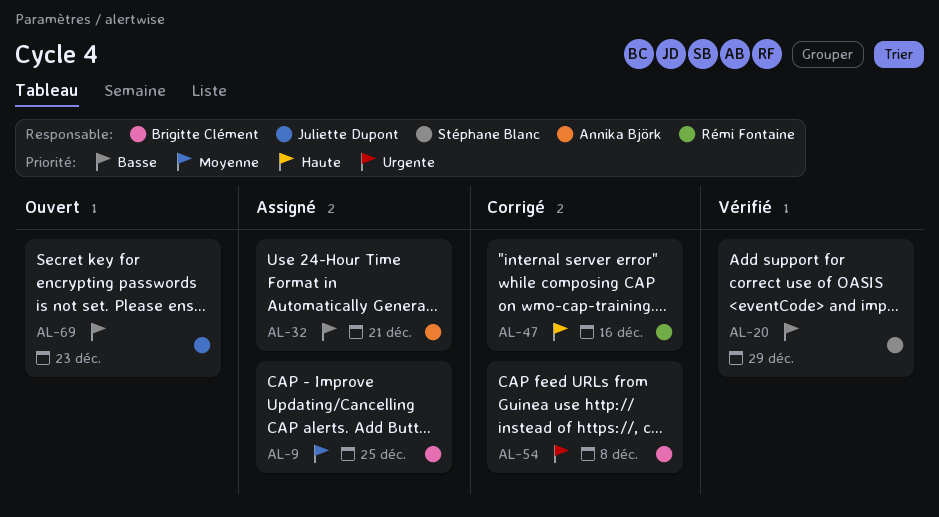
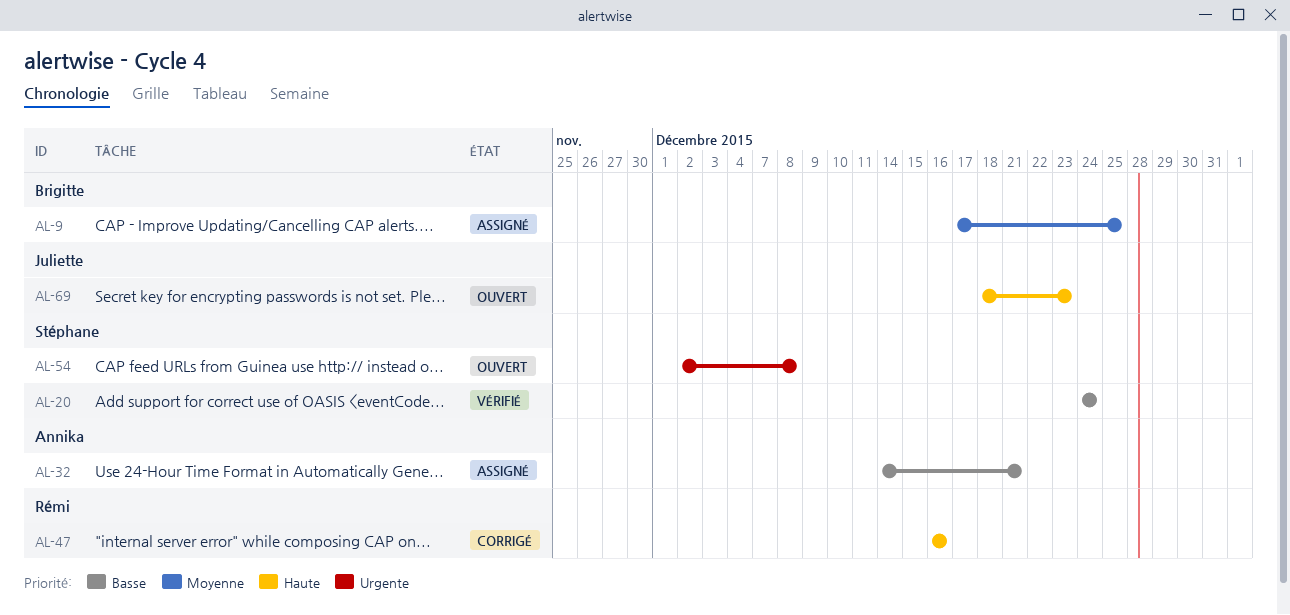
AL-20, due: Dec 29 -> Dec 24
AL-54, status: Corrigé -> Ouvert
AL-54, owner: Brigitte Clément -> Stéphane Blanc
AL-69, priority: Basse -> Haute

